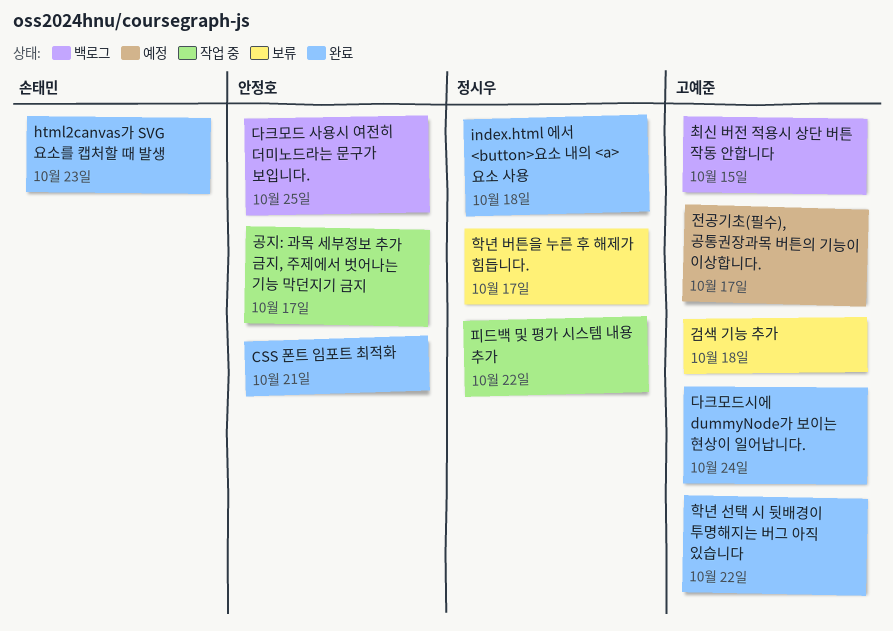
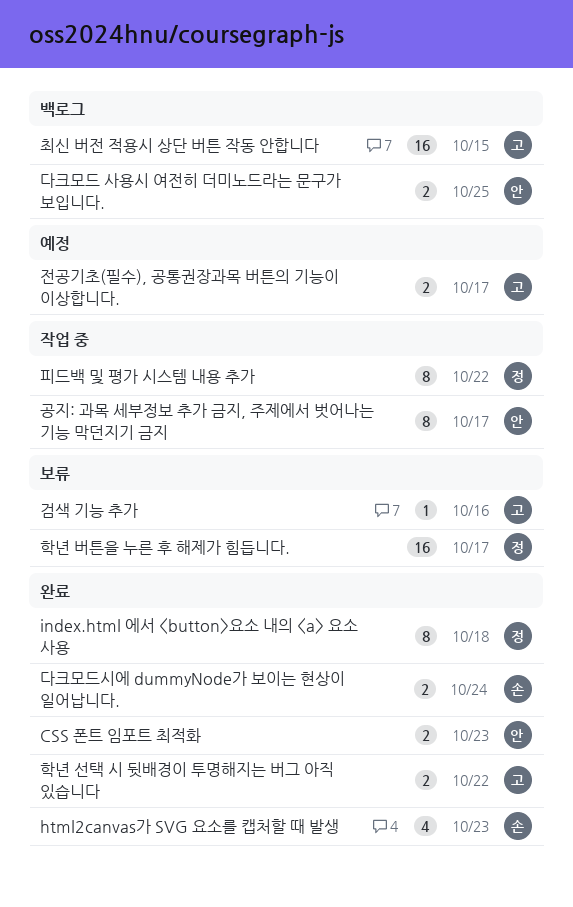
CSS 폰트 임포트 최적화, due: Oct 21 -> Oct 23
검색 기능 추가, due: Oct 18 -> Oct 16
다크모드시에 dummyNode가 보이는 현상이 일어납니다., owner: 고예준 -> 손태민

